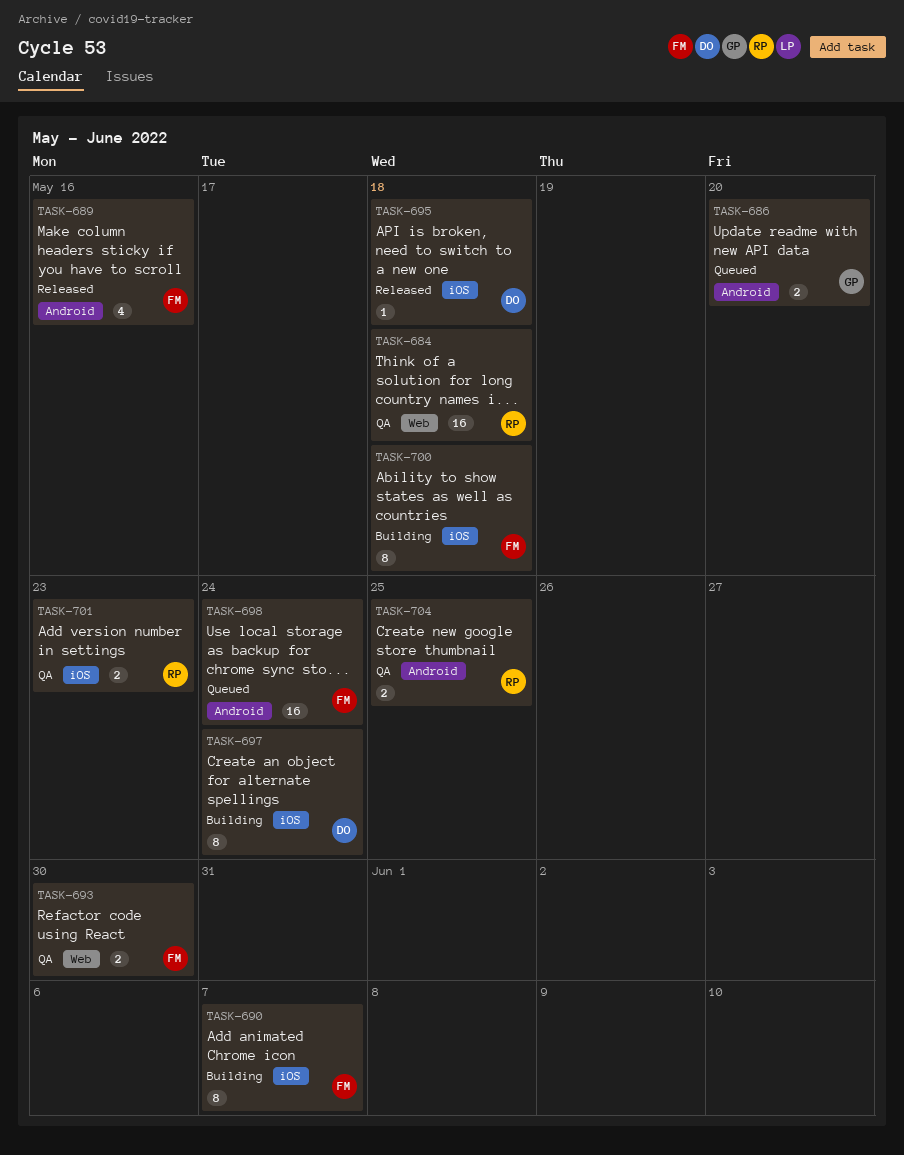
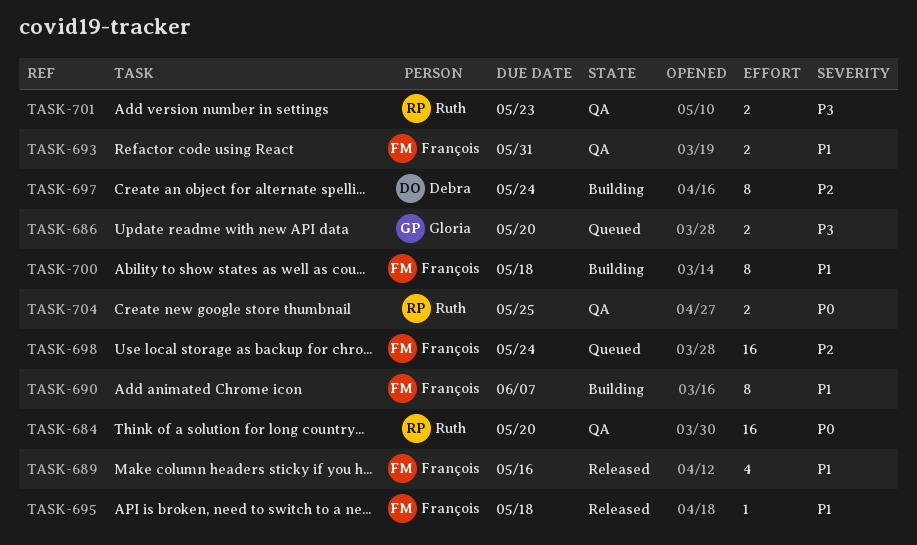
TASK-684, due: May 18 -> May 20
TASK-693, due: May 30 -> May 31
TASK-695, owner: Debra -> François

